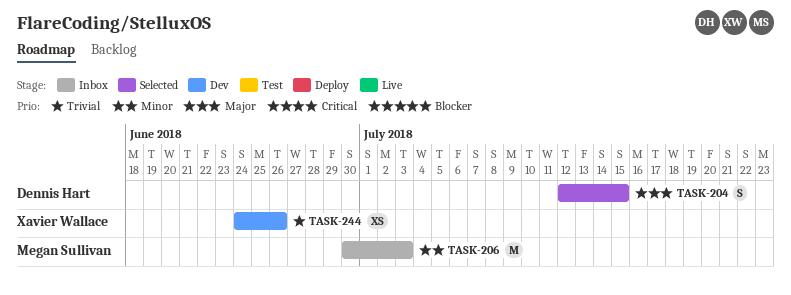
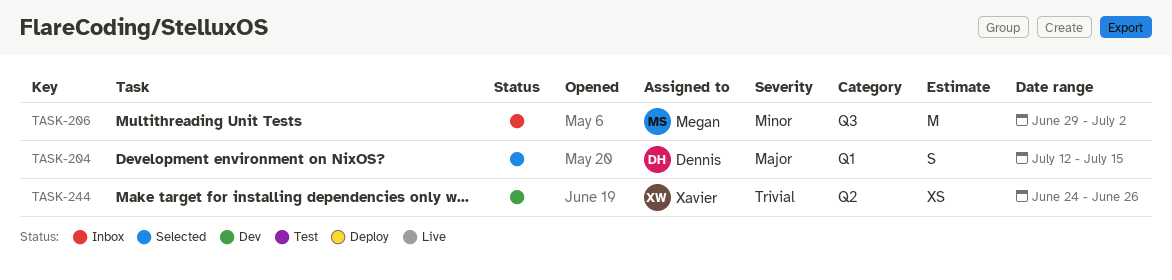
TASK-206, start: Jun 30 -> Jun 29
TASK-206, due: Jul 3 -> Jul 2

